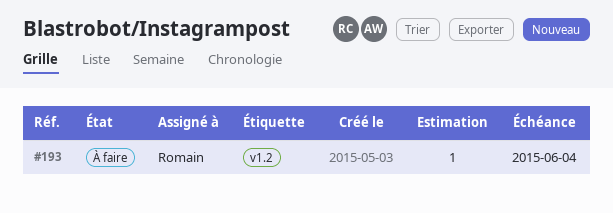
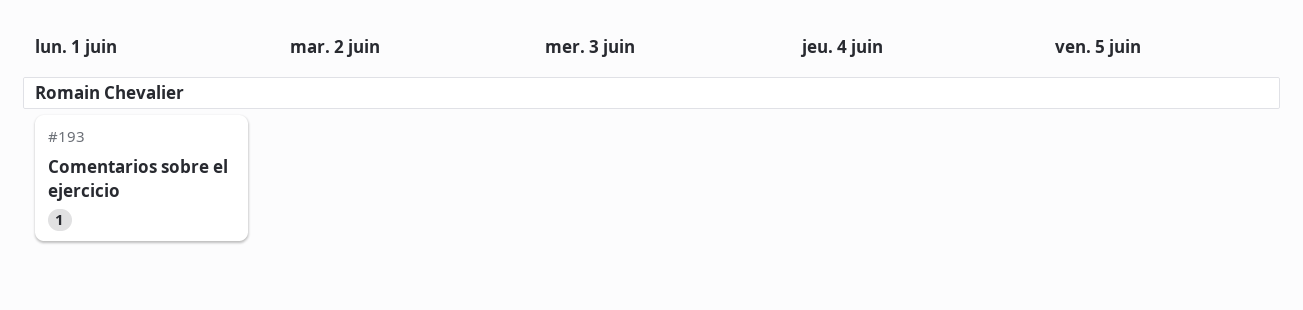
#193, due: Jun 4 -> Jun 1

